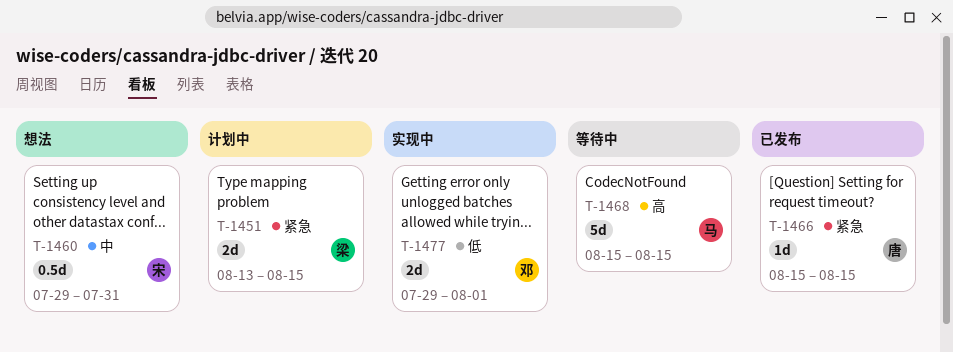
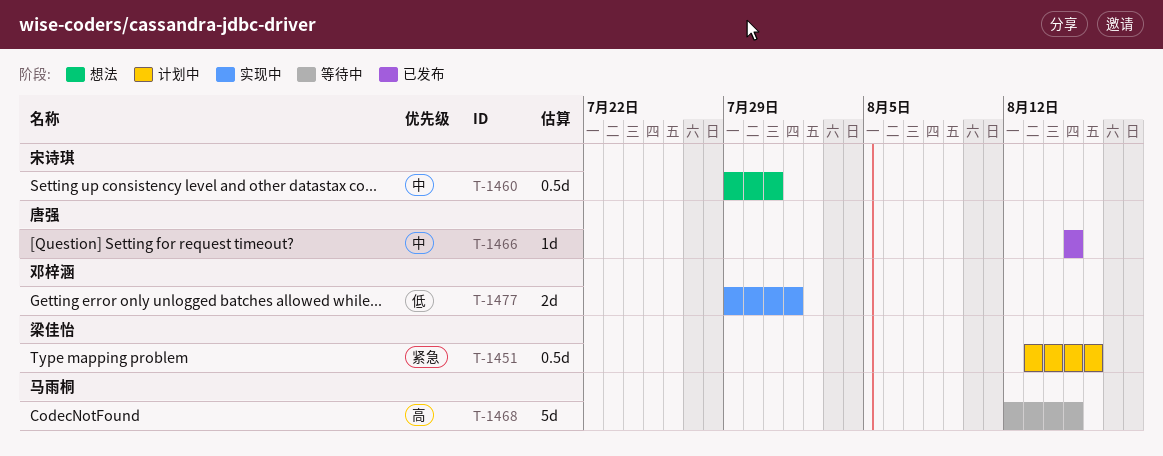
T-1451, estimate: 2d -> 0.5d
T-1451, due: Aug 15 -> Aug 16
T-1466, priority: 紧急 -> 中
T-1468, start: Aug 15 -> Aug 12

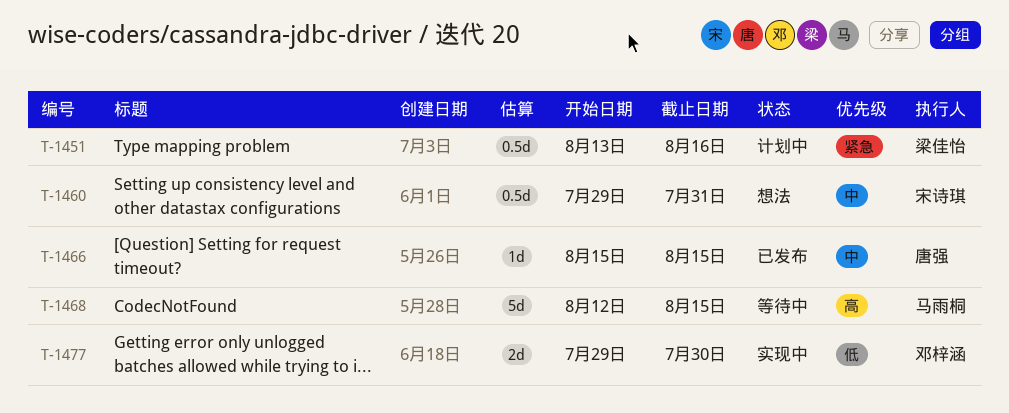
T-1477, due: Aug 1 -> Jul 30

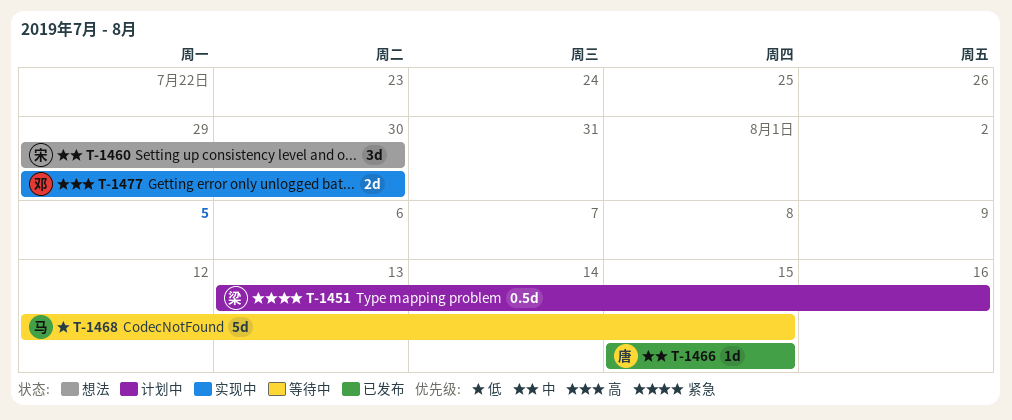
T-1460, estimate: 0.5d -> 3d
T-1460, due: Jul 31 -> Jul 30
T-1468, priority: 高 -> 低
T-1477, priority: 低 -> 高

